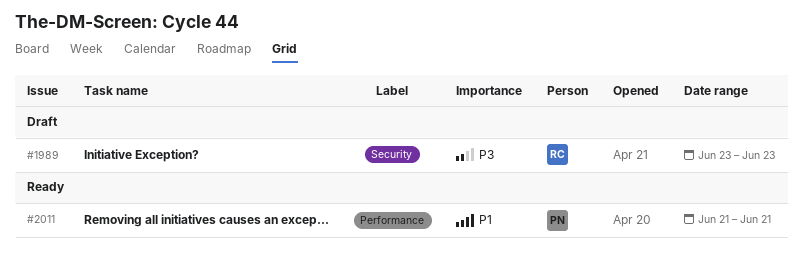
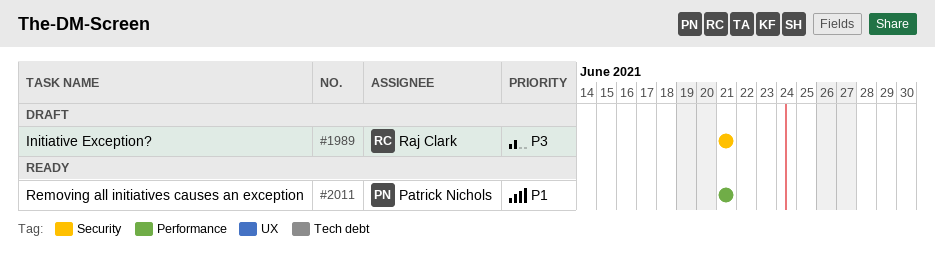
#1989, start: Jun 23 -> Jun 21
#1989, due: Jun 23 -> Jun 21

